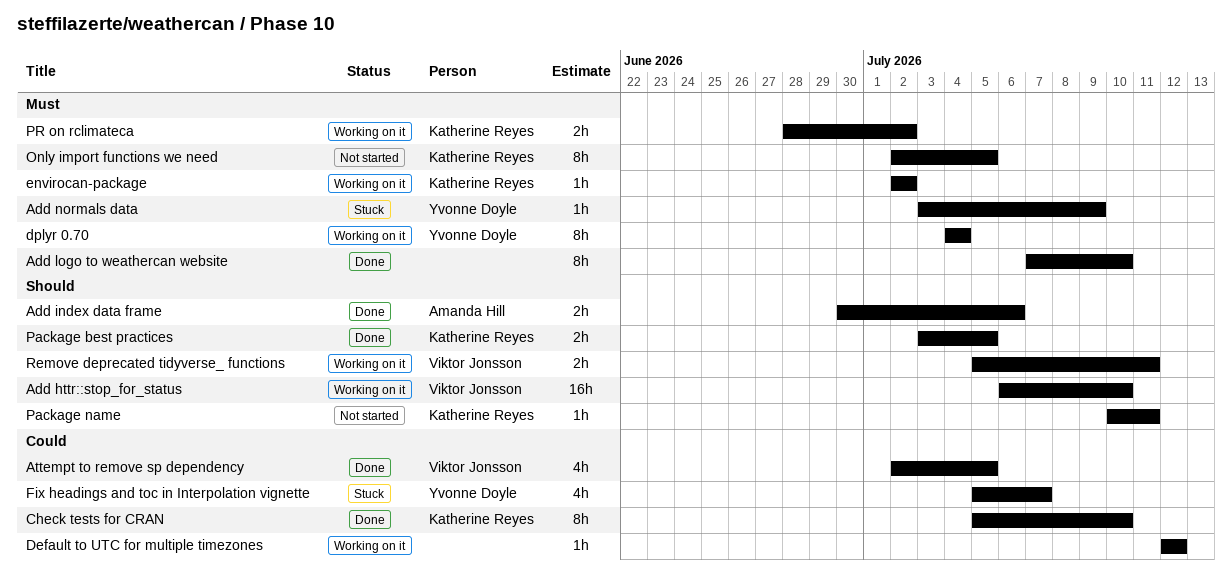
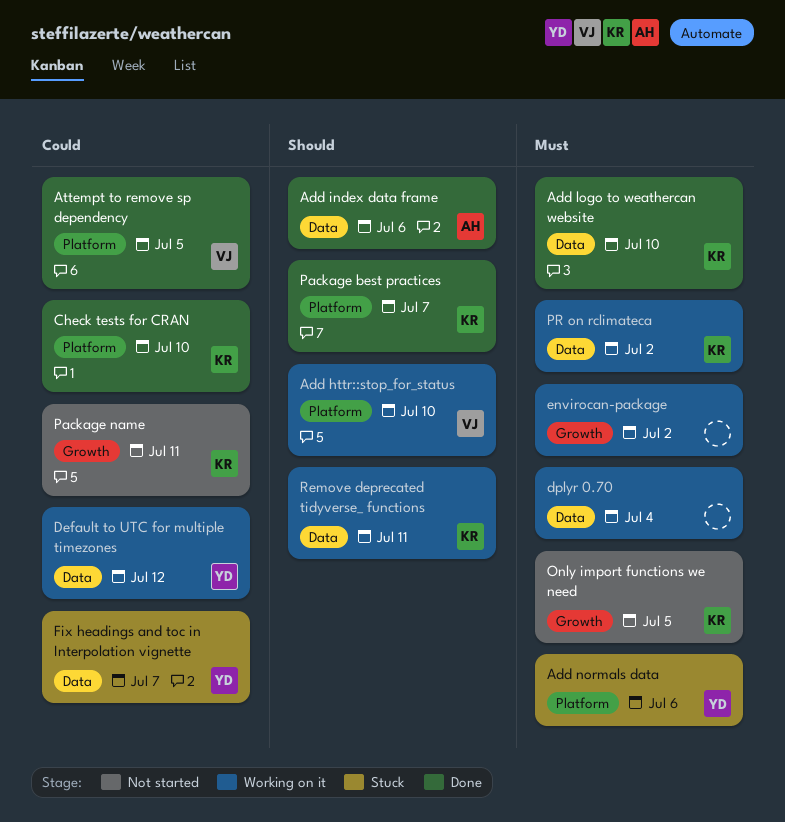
Add logo to weathercan website, owner: none -> Katherine Reyes
Add normals data, due: Jul 9 -> Jul 6
Default to UTC for multiple timezones, owner: none -> Yvonne Doyle
dplyr 0.70, owner: Yvonne Doyle -> none
envirocan-package, owner: Katherine Reyes -> none
Package best practices, due: Jul 5 -> Jul 7
Package name, priority: Should -> Could
Remove deprecated tidyverse_ functions, owner: Viktor Jonsson -> Katherine Reyes

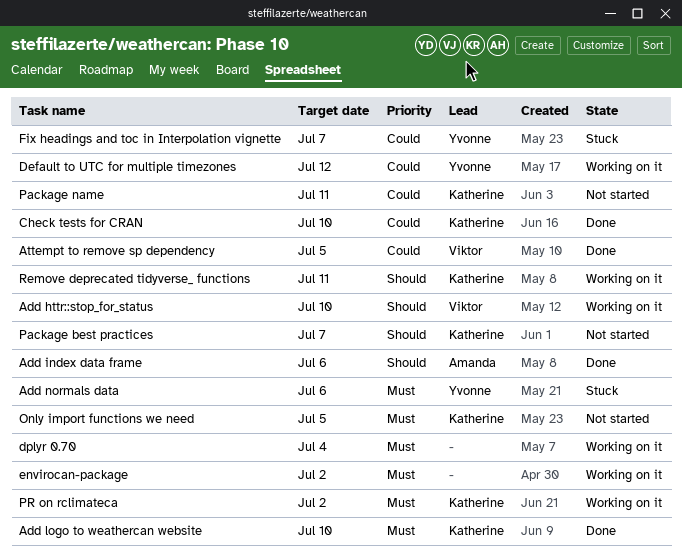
Package best practices, status: Done -> Not started

